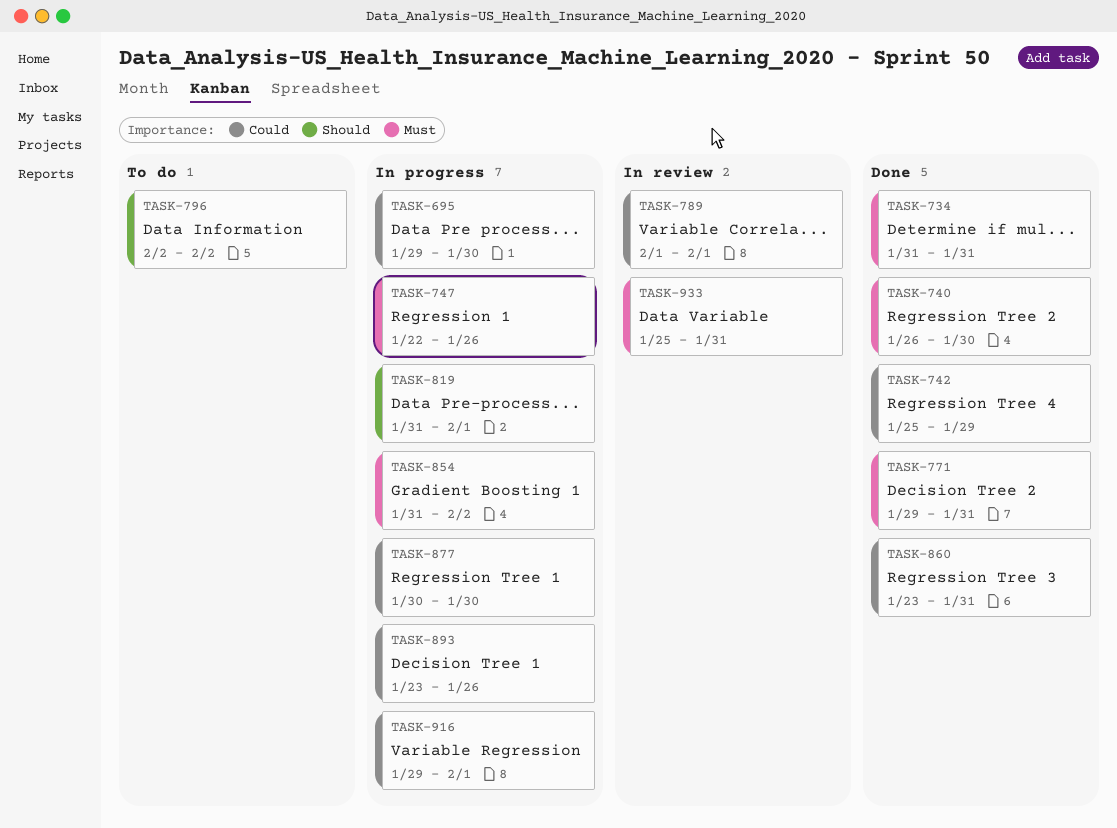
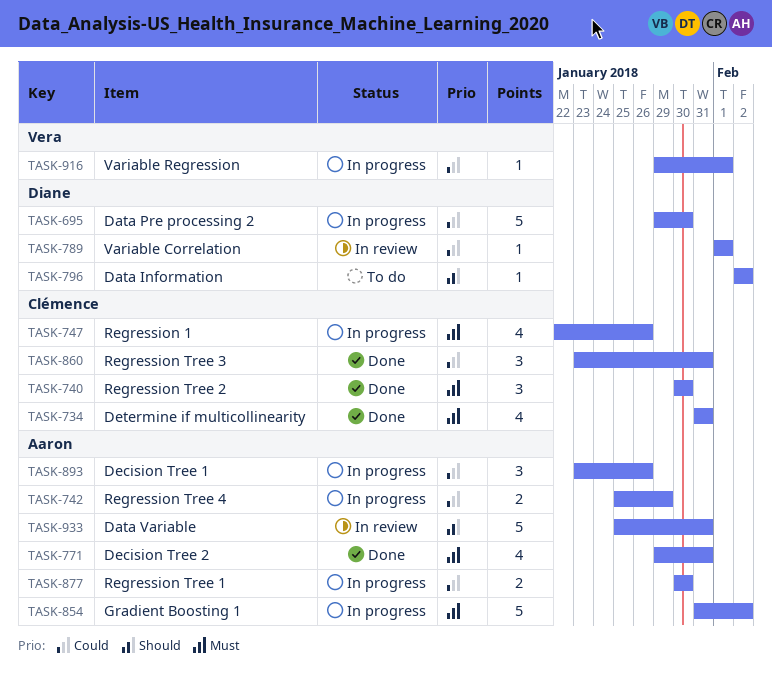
TASK-740, start: Jan 26 -> Jan 30
TASK-742, status: Done -> In progress
TASK-819: present -> none
TASK-933, priority: Must -> Should

